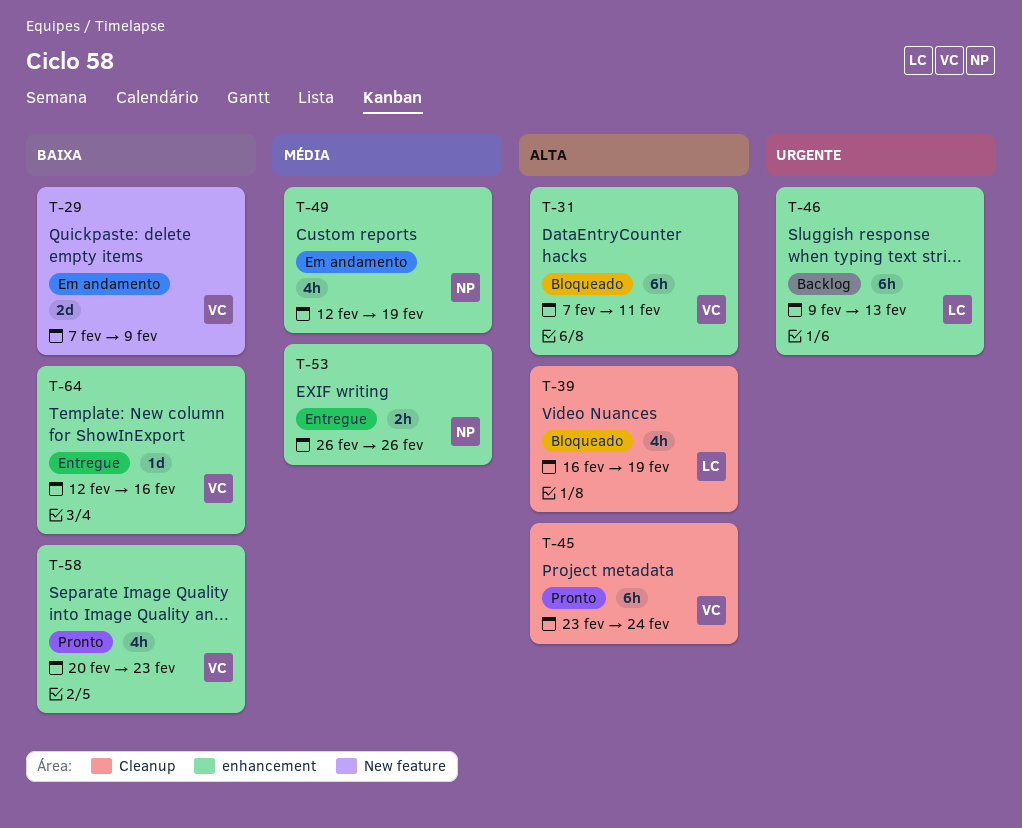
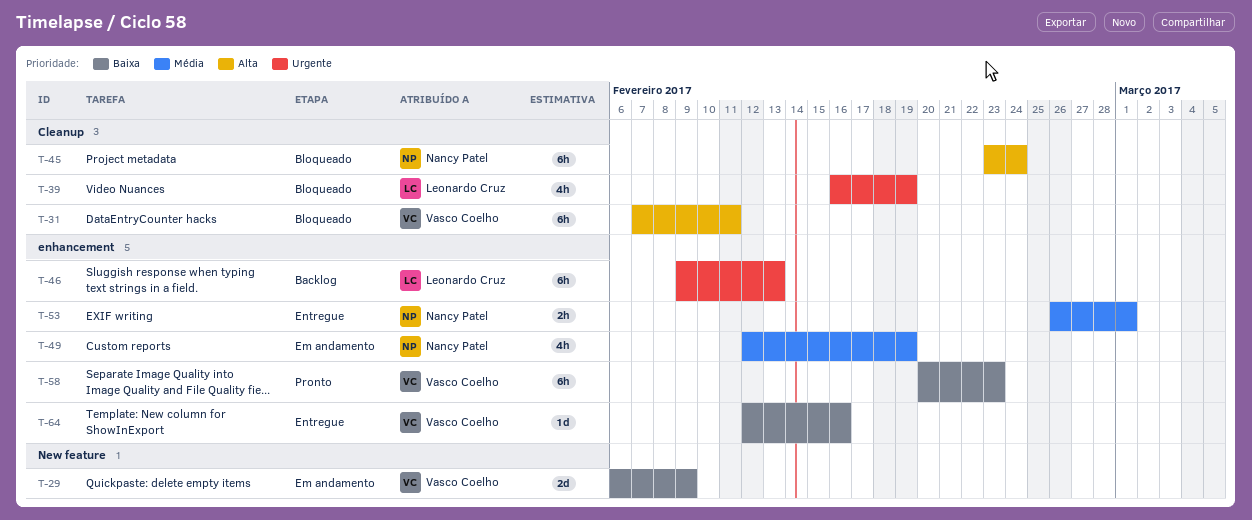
T-29, start: Feb 7 -> Feb 6
T-31, label: enhancement -> Cleanup
T-39, priority: Alta -> Urgente
T-45, status: Pronto -> Bloqueado
T-45, owner: Vasco Coelho -> Nancy Patel
T-53, due: Feb 26 -> Mar 1
T-58, estimate: 4h -> 6h

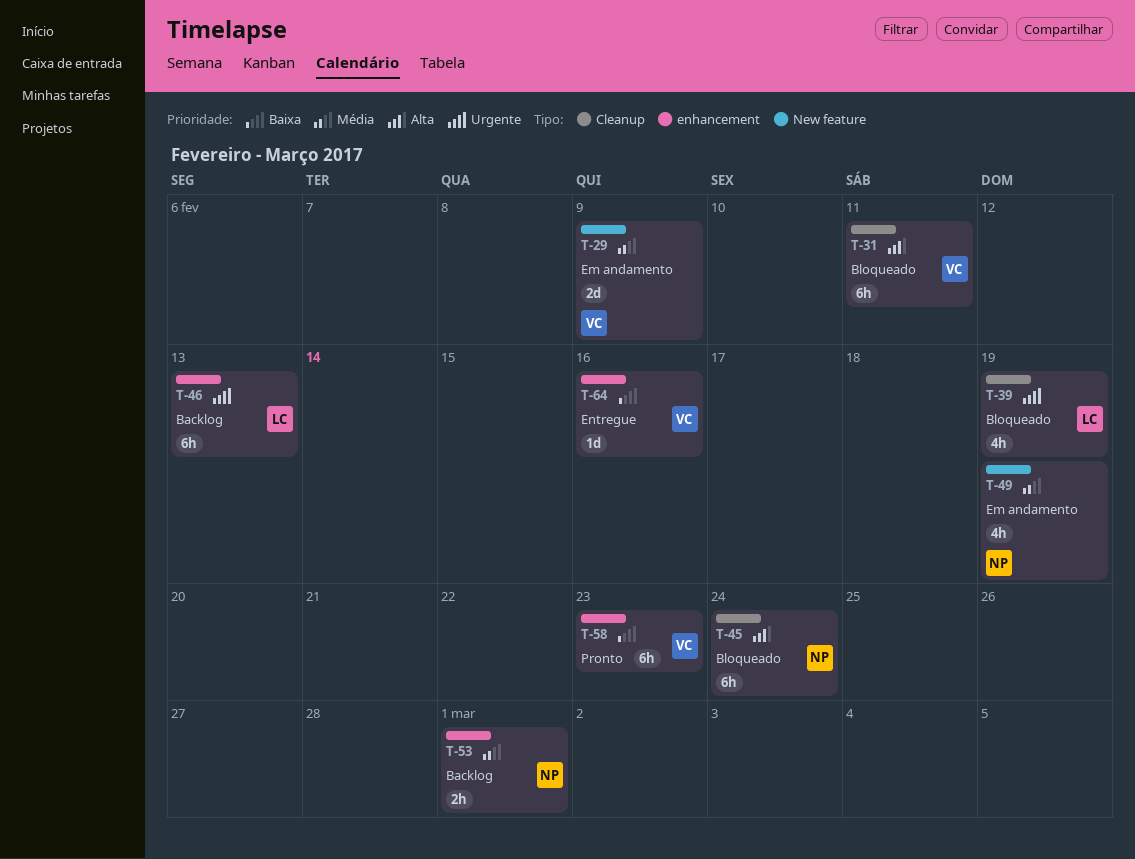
T-29, priority: Baixa -> Média
T-49, label: enhancement -> New feature
T-53, status: Entregue -> Backlog

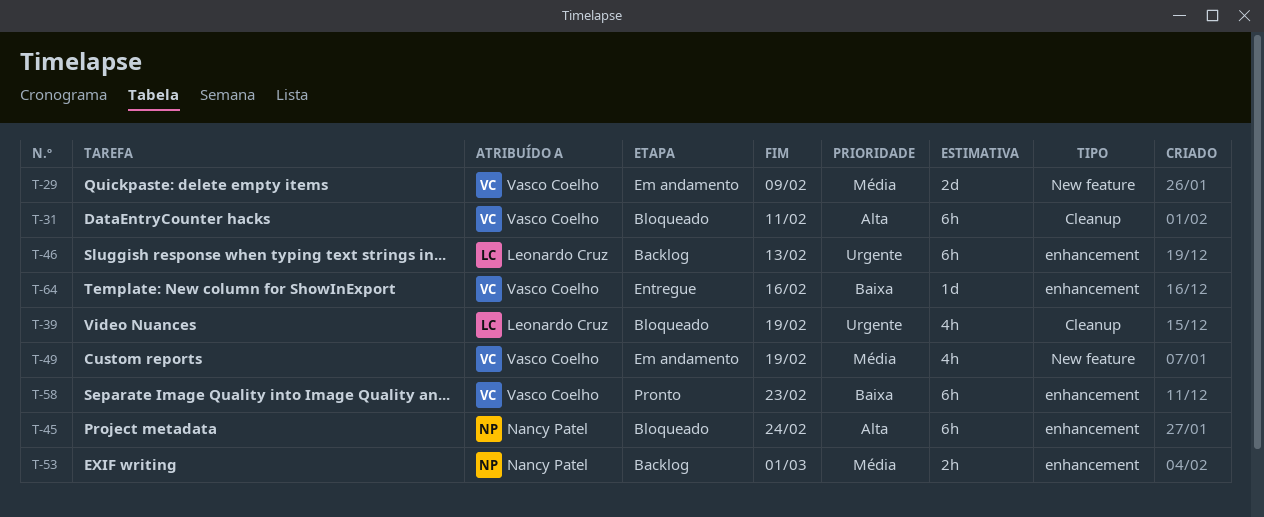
T-45, label: Cleanup -> enhancement
T-49, owner: Nancy Patel -> Vasco Coelho

